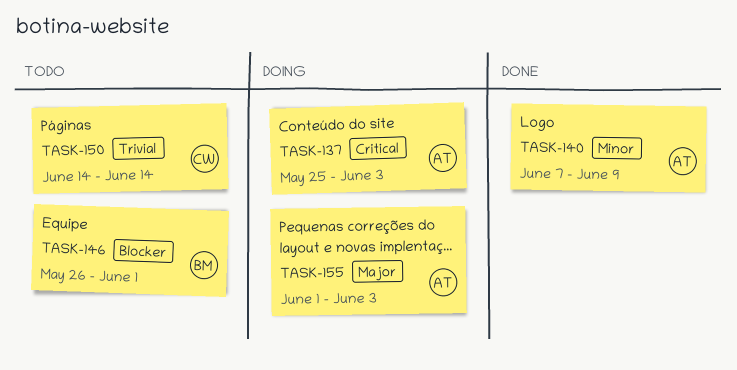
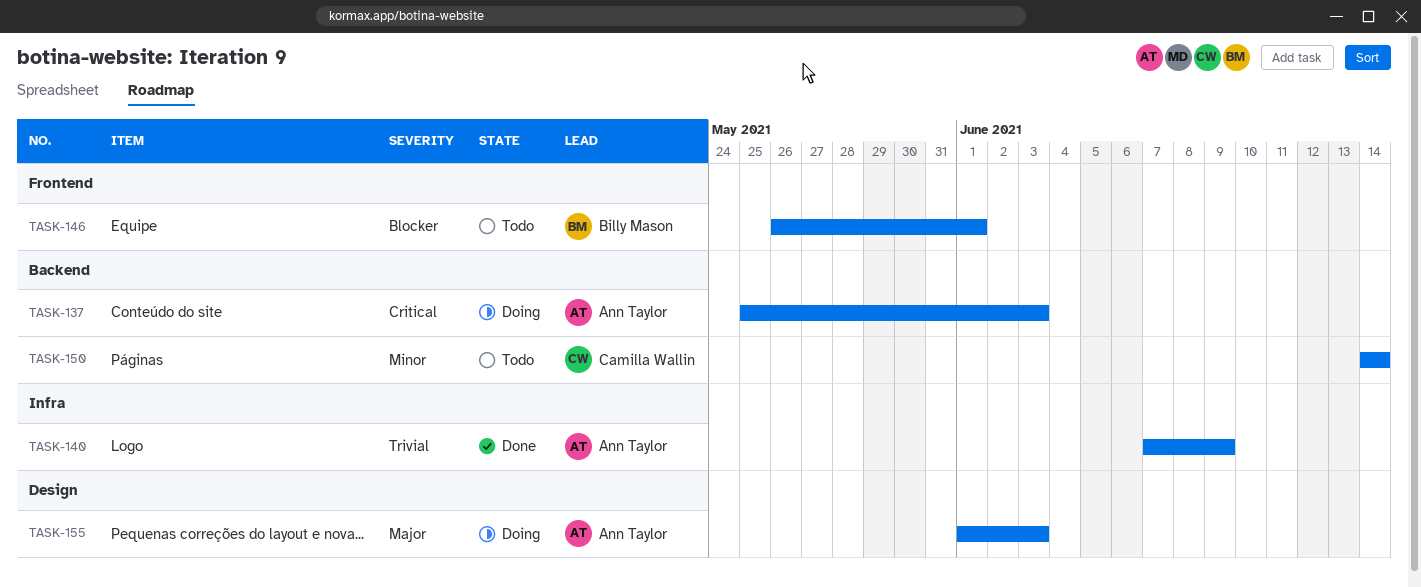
TASK-140, priority: Minor -> Trivial
TASK-150, priority: Trivial -> Minor

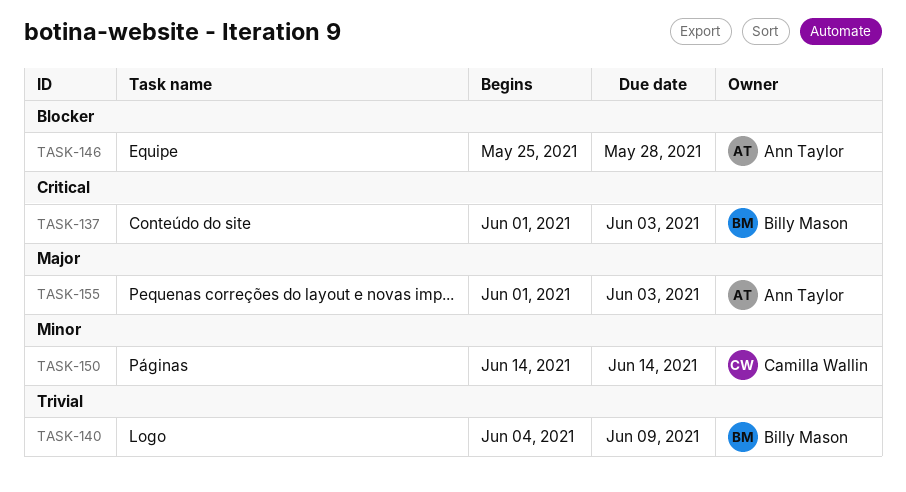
TASK-137, owner: Ann Taylor -> Billy Mason
TASK-137, start: May 25 -> Jun 1
TASK-140, owner: Ann Taylor -> Billy Mason
TASK-140, start: Jun 7 -> Jun 4
TASK-146, owner: Billy Mason -> Ann Taylor
TASK-146, start: May 26 -> May 25
TASK-146, due: Jun 1 -> May 28

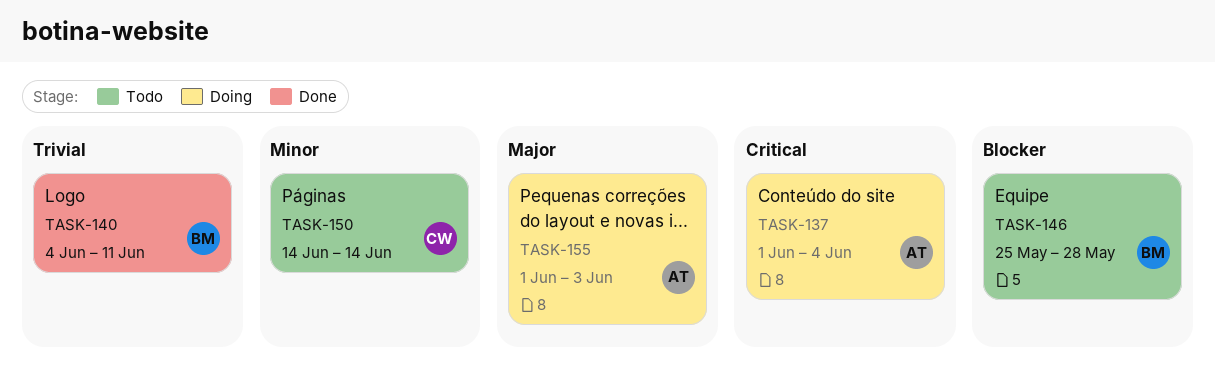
TASK-137, owner: Billy Mason -> Ann Taylor
TASK-137, due: Jun 3 -> Jun 4
TASK-140, due: Jun 9 -> Jun 11
TASK-146, owner: Ann Taylor -> Billy Mason

